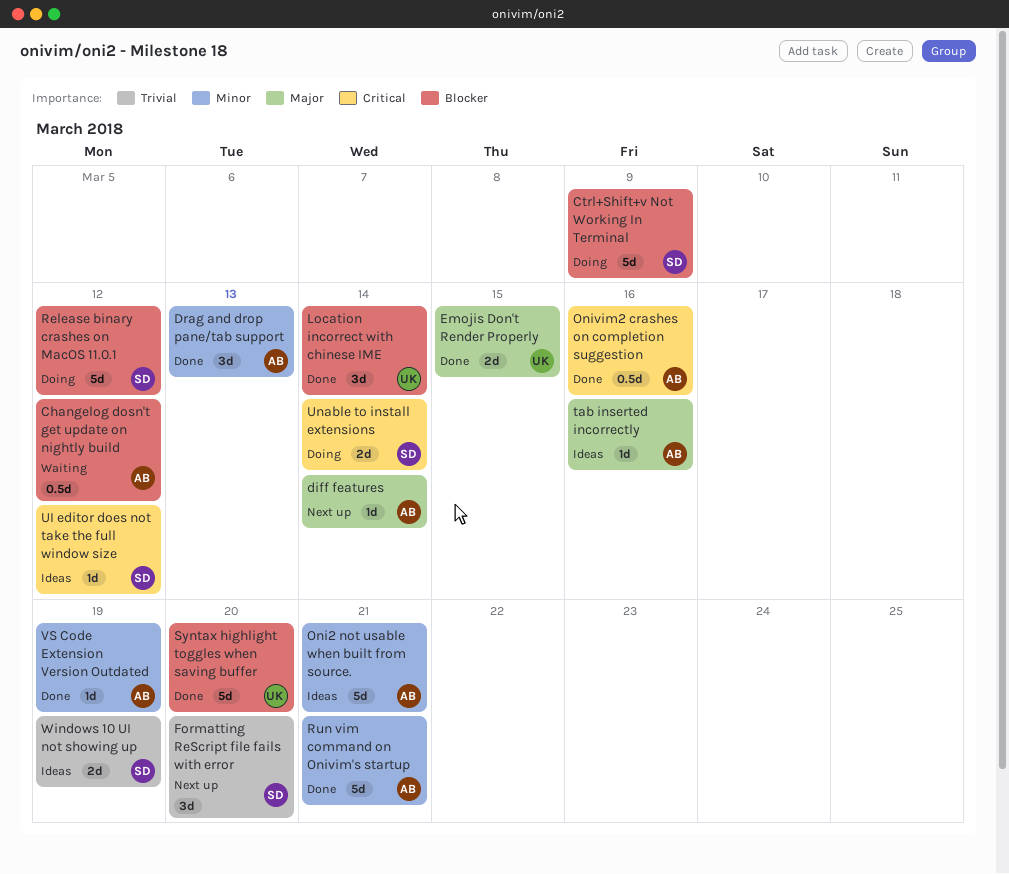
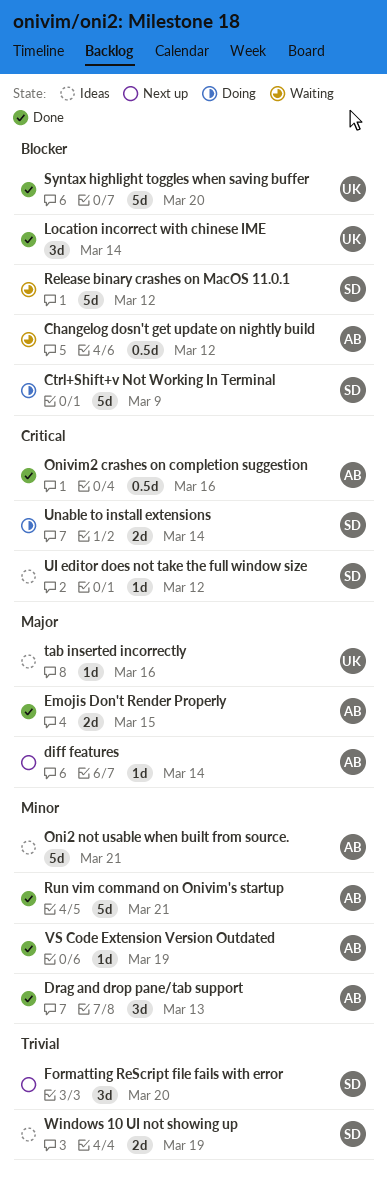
Emojis Don't Render Properly, owner: UK -> AB
Release binary crashes on MacOS 11.0.1, status: Doing -> Waiting
tab inserted incorrectly, owner: AB -> UK

